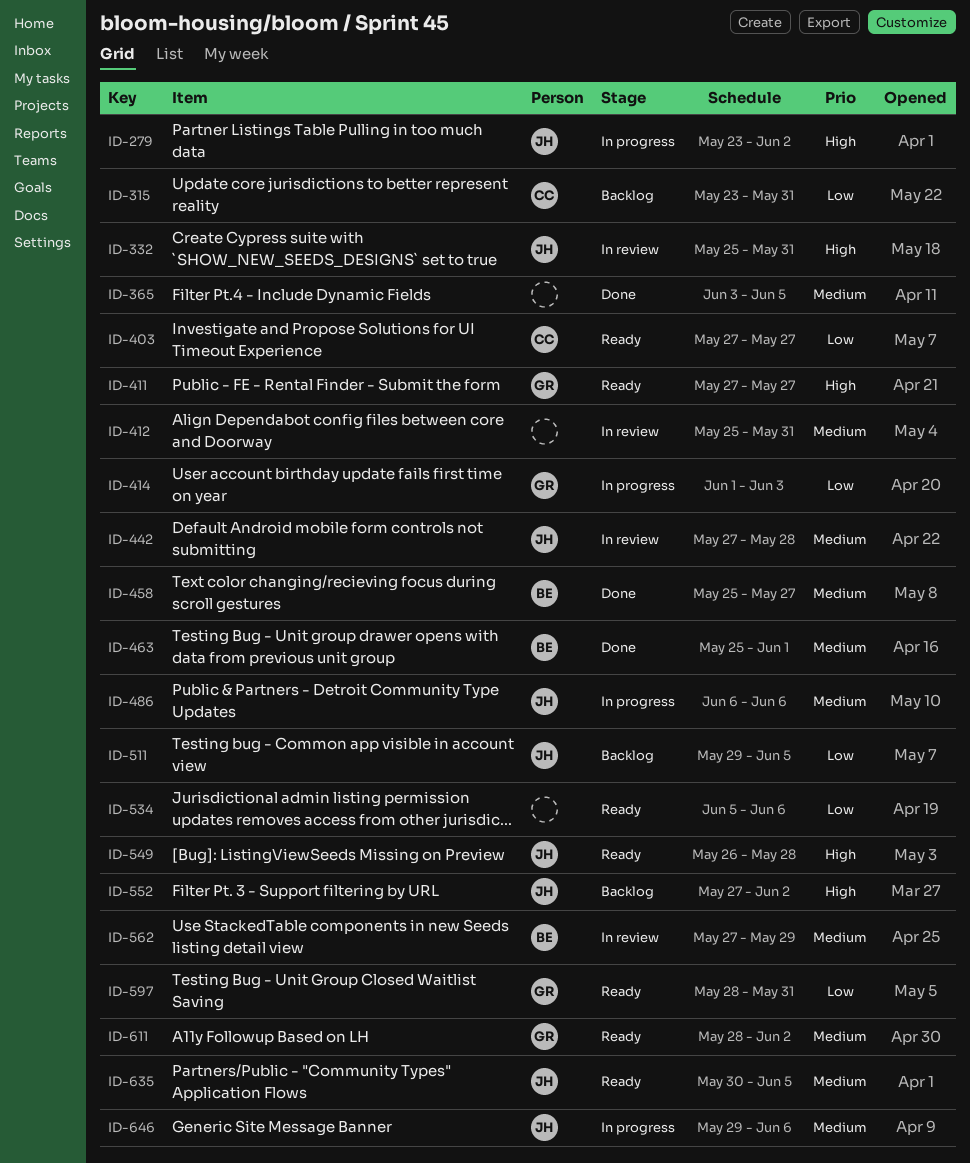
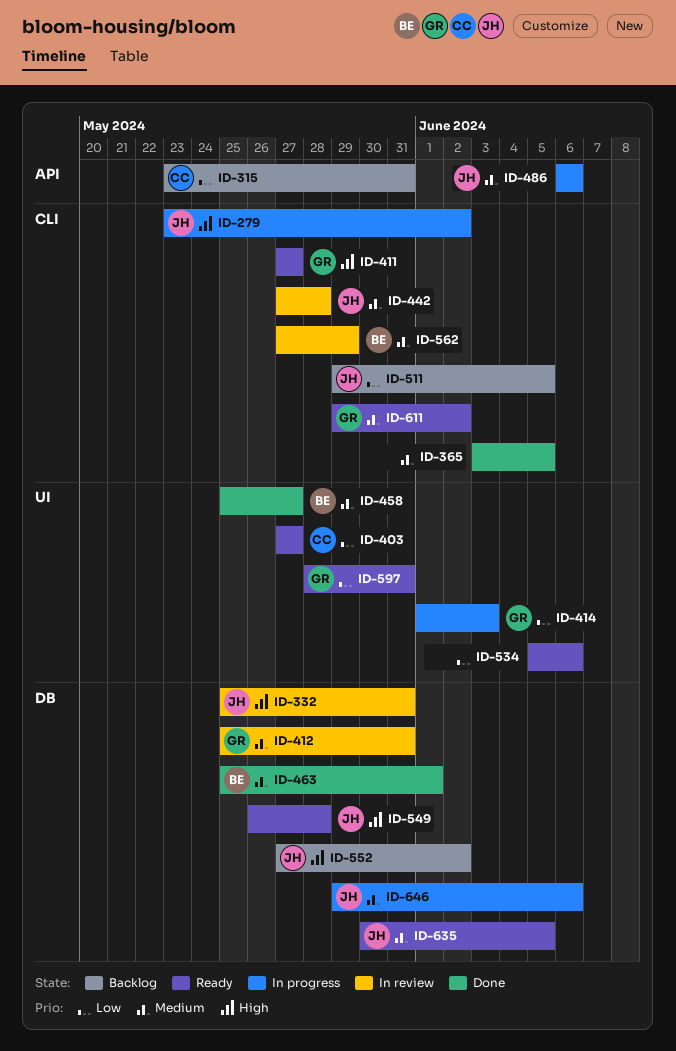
ID-412, owner: none -> GR
ID-611, start: May 28 -> May 29

